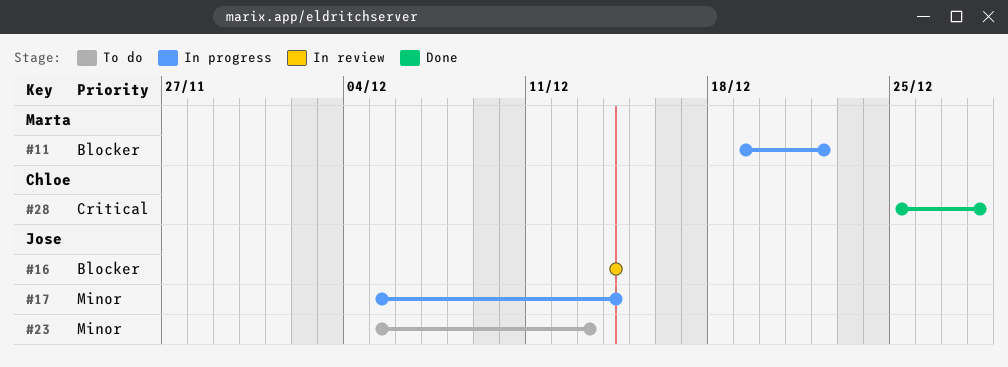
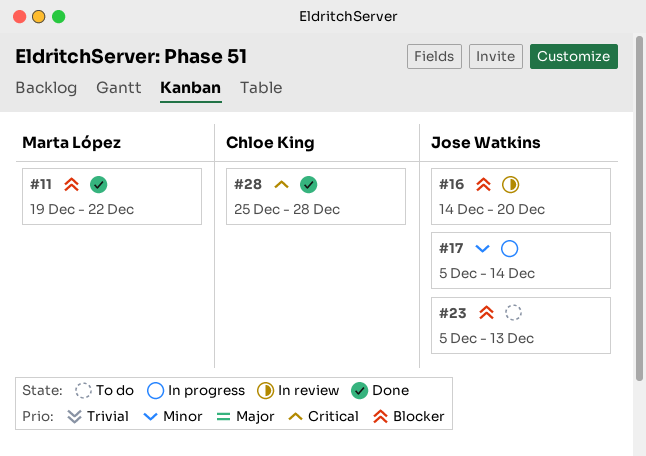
#11, status: In progress -> Done
#16, due: Dec 14 -> Dec 20
#23, priority: Minor -> Blocker

